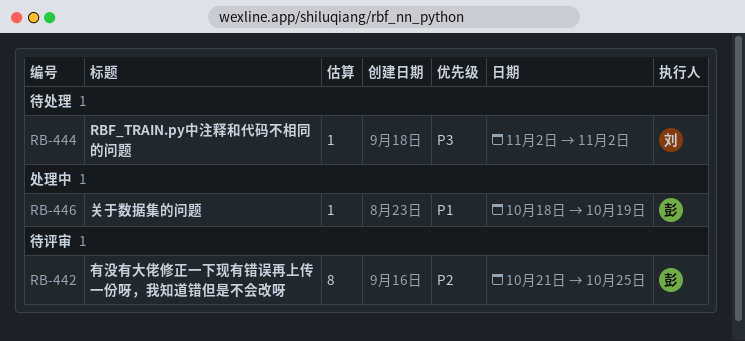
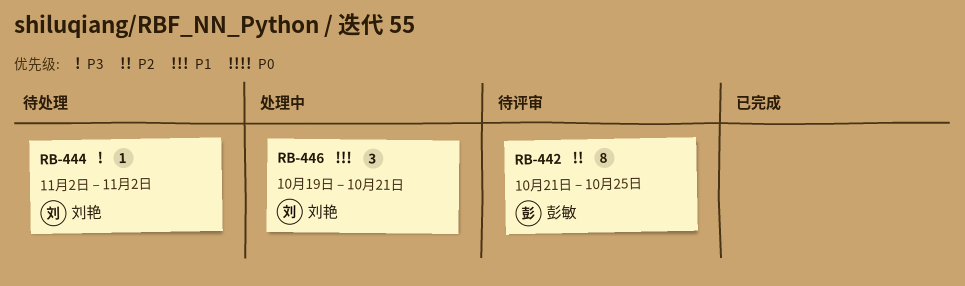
RB-446, owner: 彭敏 -> 刘艳
RB-446, estimate: 1 -> 3
RB-446, start: Oct 18 -> Oct 19
RB-446, due: Oct 19 -> Oct 21

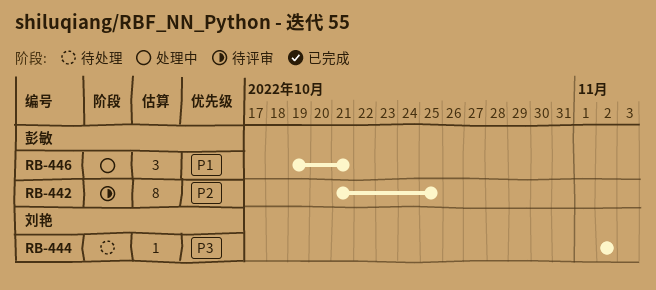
RB-446, owner: 刘艳 -> 彭敏

